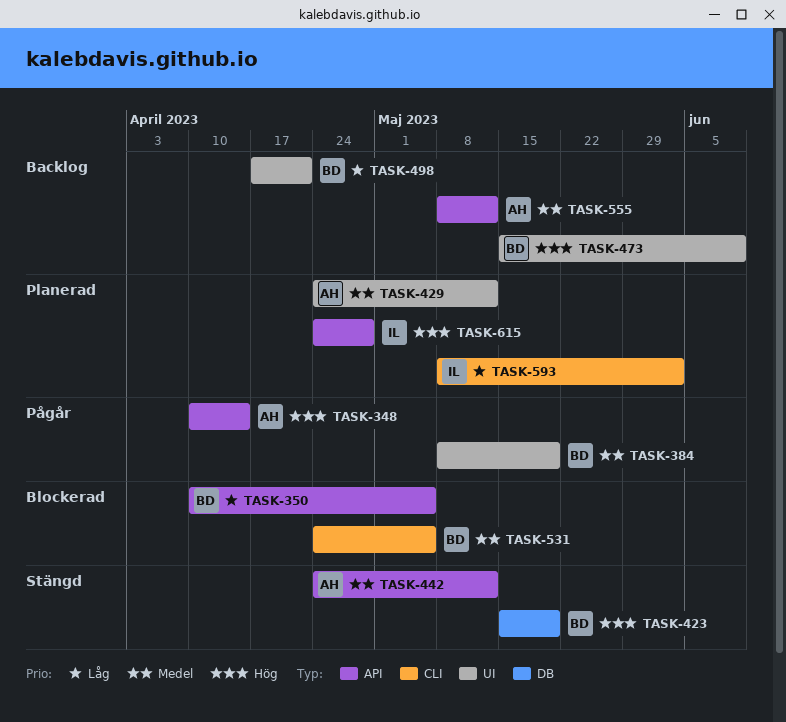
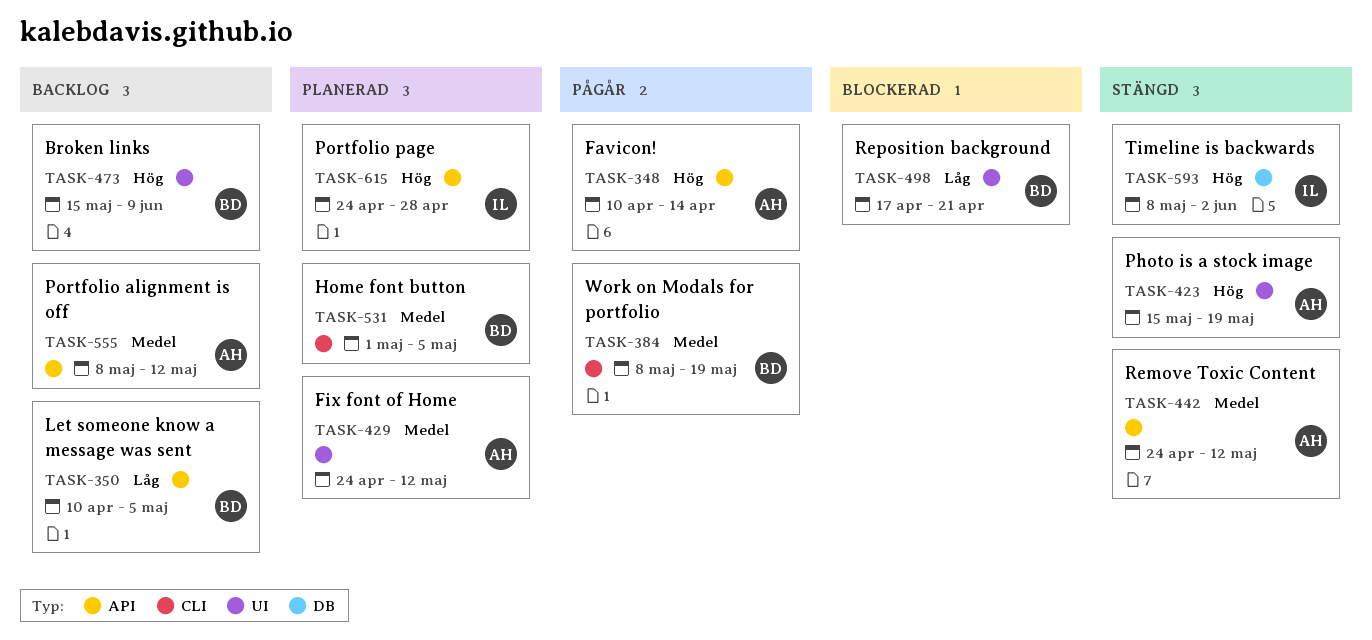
TASK-350, status: Blockerad -> Backlog
TASK-384, label: UI -> CLI
TASK-423, owner: BD -> AH
TASK-423, label: DB -> UI
TASK-498, status: Backlog -> Blockerad
TASK-531, status: Blockerad -> Planerad
TASK-531, start: Apr 24 -> May 1
TASK-593, status: Planerad -> Stängd
TASK-593, priority: Låg -> Hög
TASK-593, label: CLI -> DB

